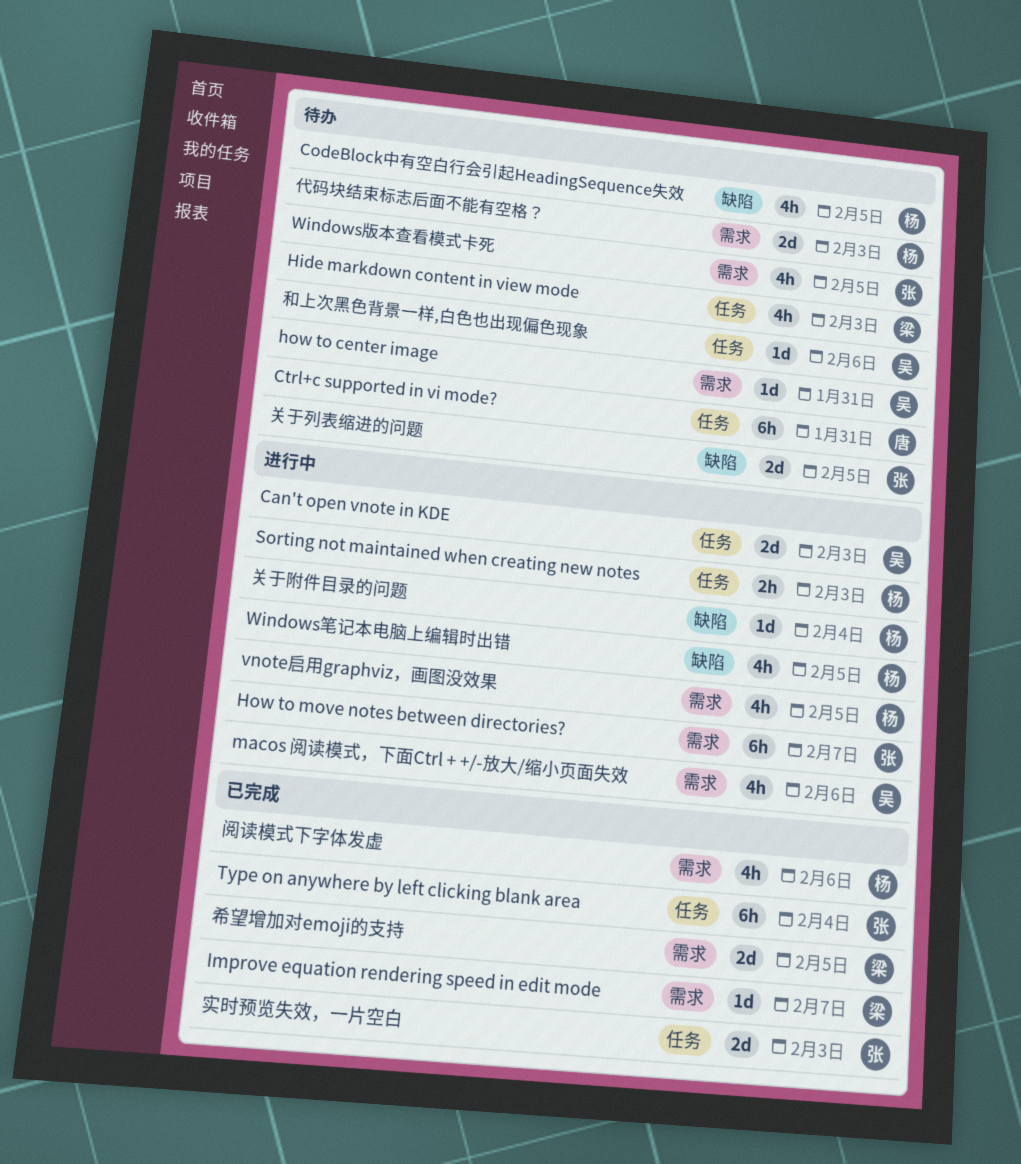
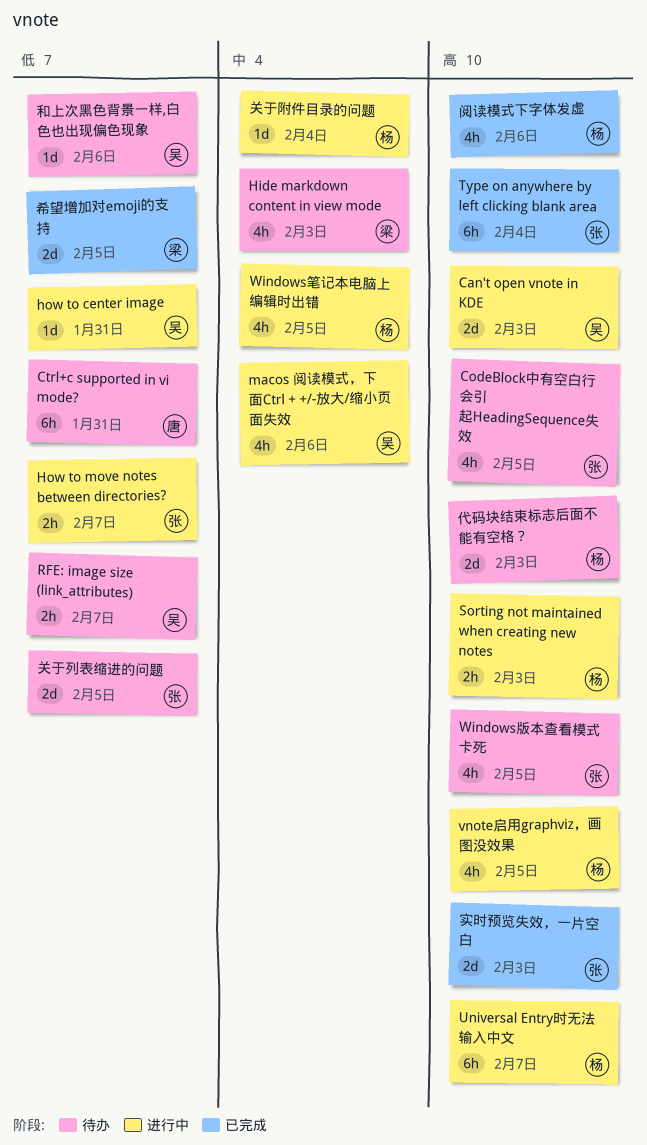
CodeBlock中有空白行会引起HeadingSequence失效, owner: 杨 -> 张
how to center image, status: 待办 -> 进行中
How to move notes between directories?, estimate: 6h -> 2h
Improve equation rendering speed in edit mode: present -> none
RFE: image size (link_attributes): none -> present
Universal Entry时无法输入中文: none -> present

